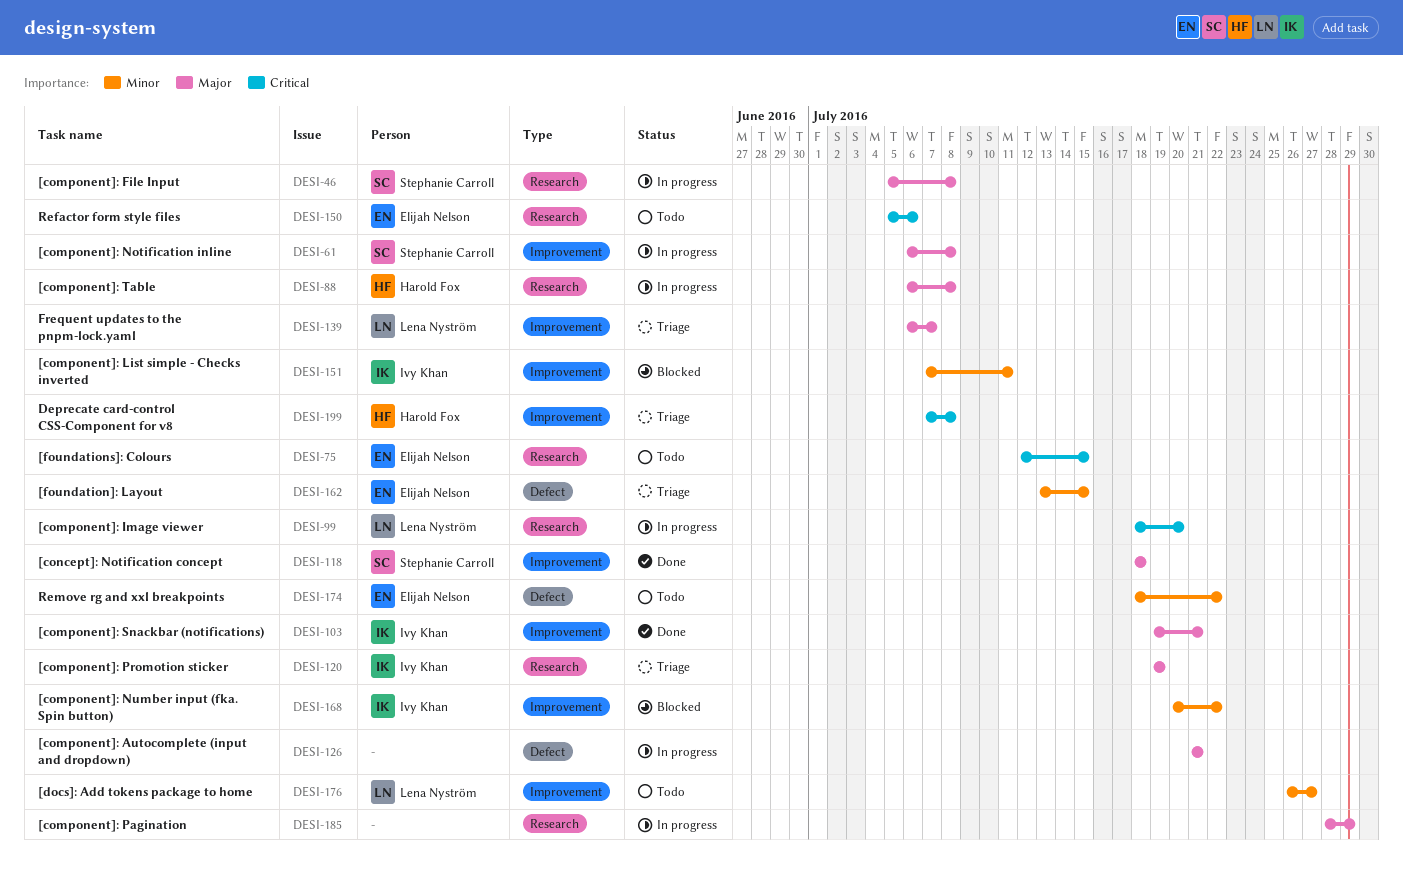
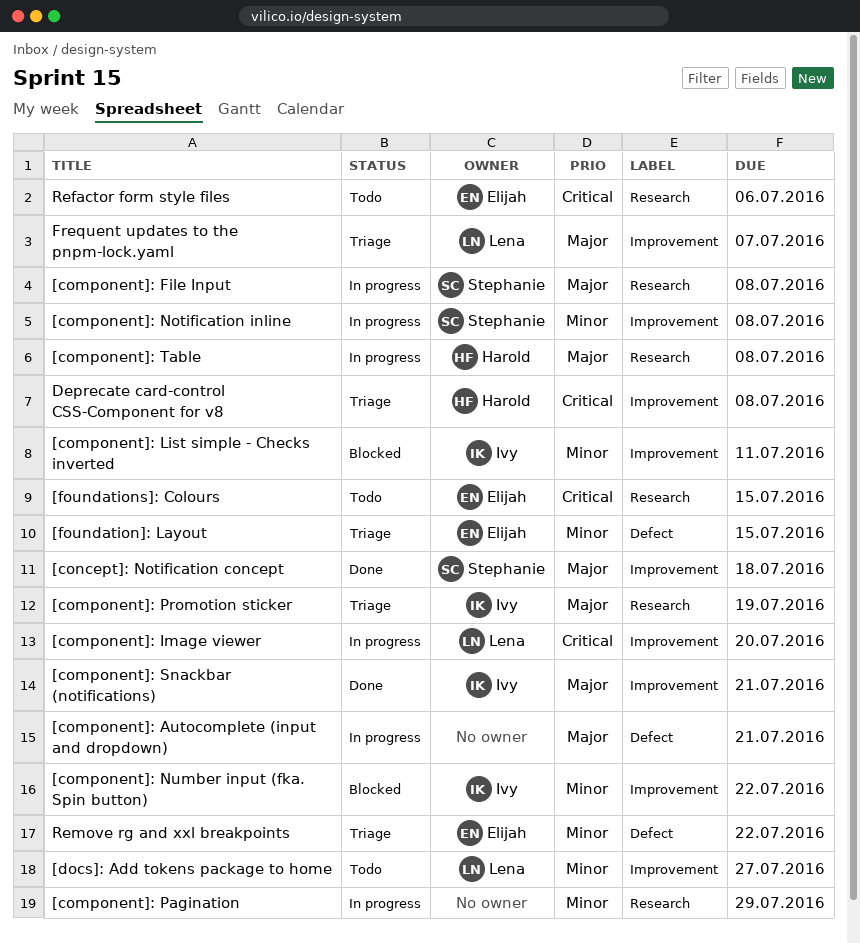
[component]: Image viewer, label: Research -> Improvement
[component]: Notification inline, priority: Major -> Minor
[component]: Pagination, priority: Major -> Minor
Remove rg and xxl breakpoints, status: Todo -> Triage

